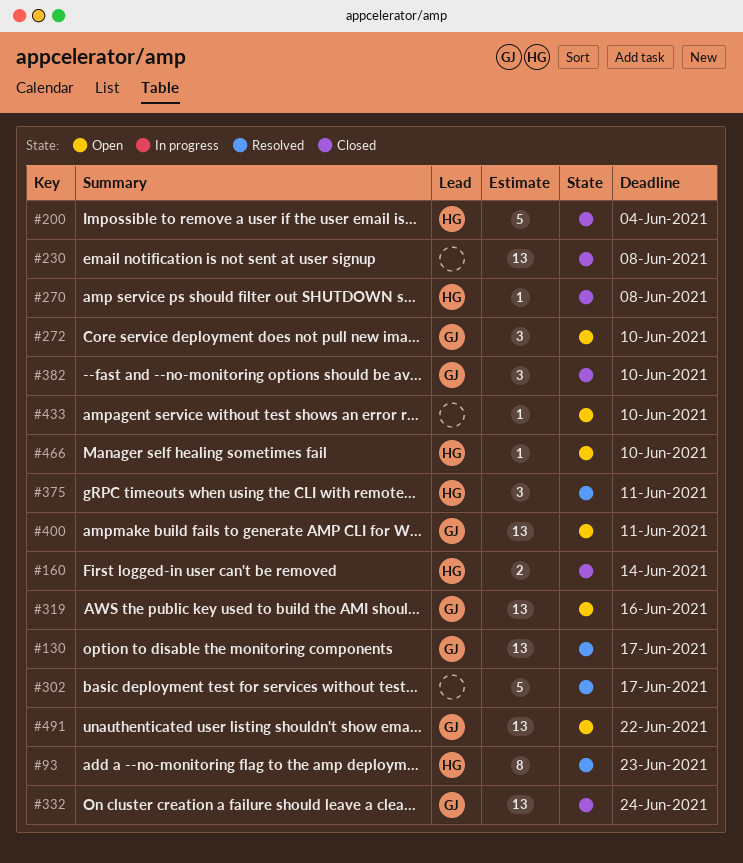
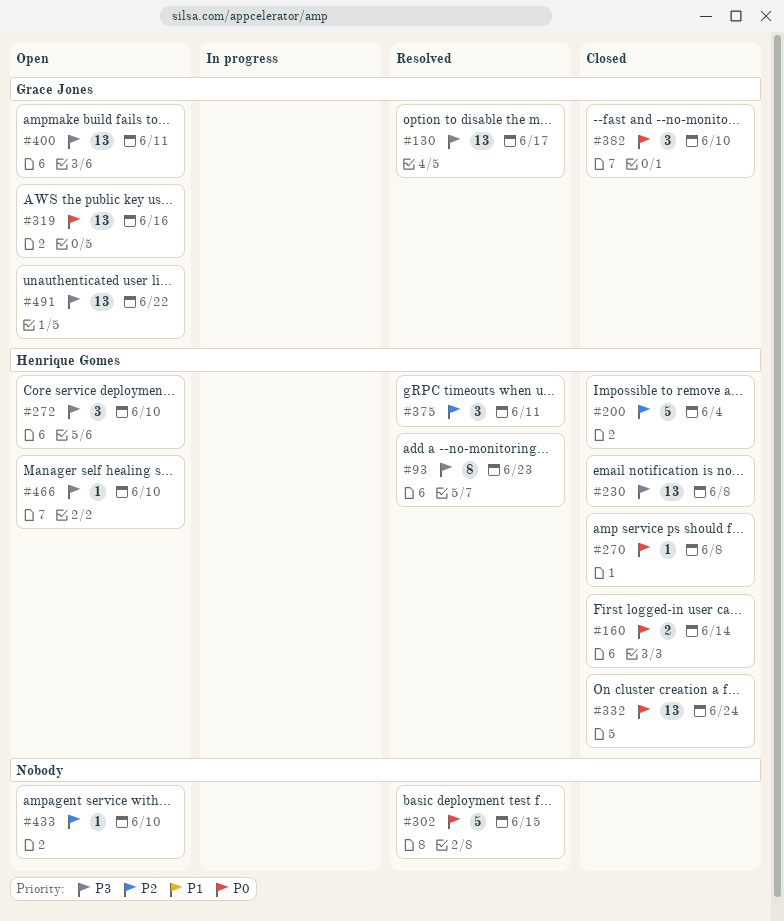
#230, owner: none -> Henrique Gomes
#272, owner: Grace Jones -> Henrique Gomes
#302, due: Jun 17 -> Jun 15
#332, owner: Grace Jones -> Henrique Gomes

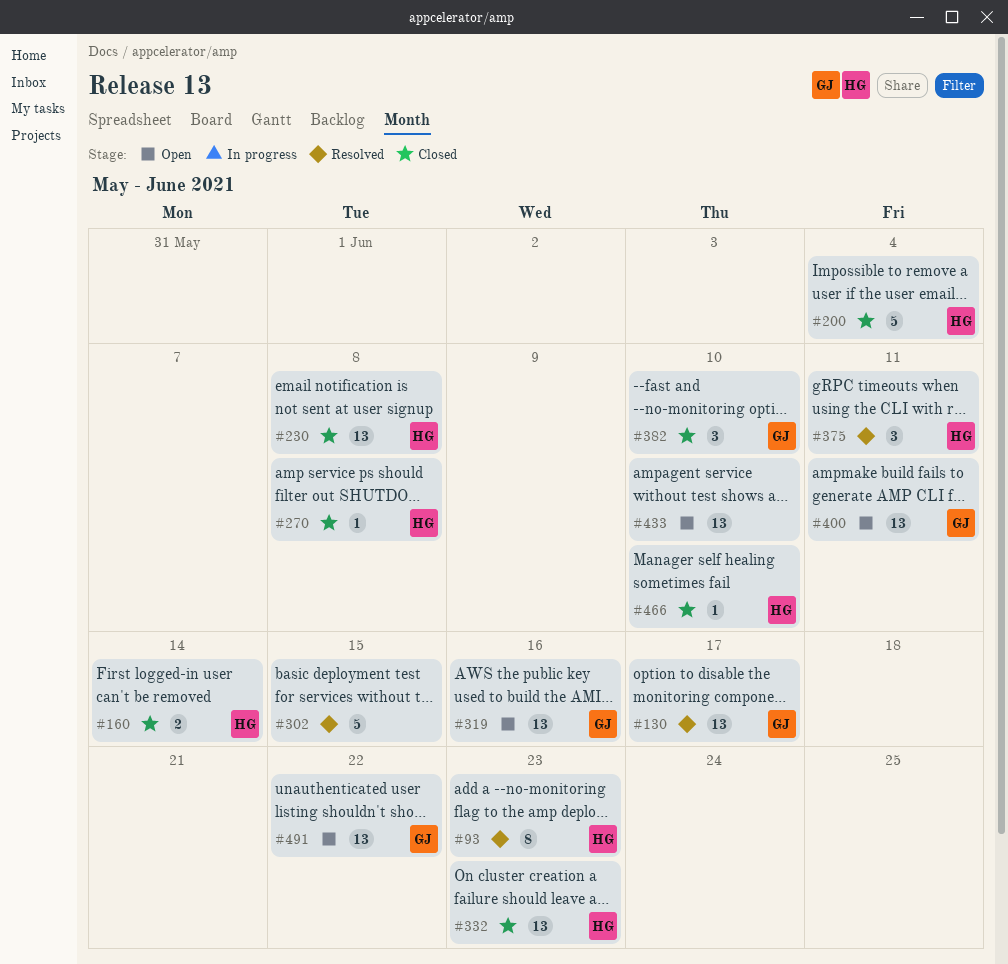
#272: present -> none
#332, due: Jun 24 -> Jun 23
#433, estimate: 1 -> 13
#466, status: Open -> Closed

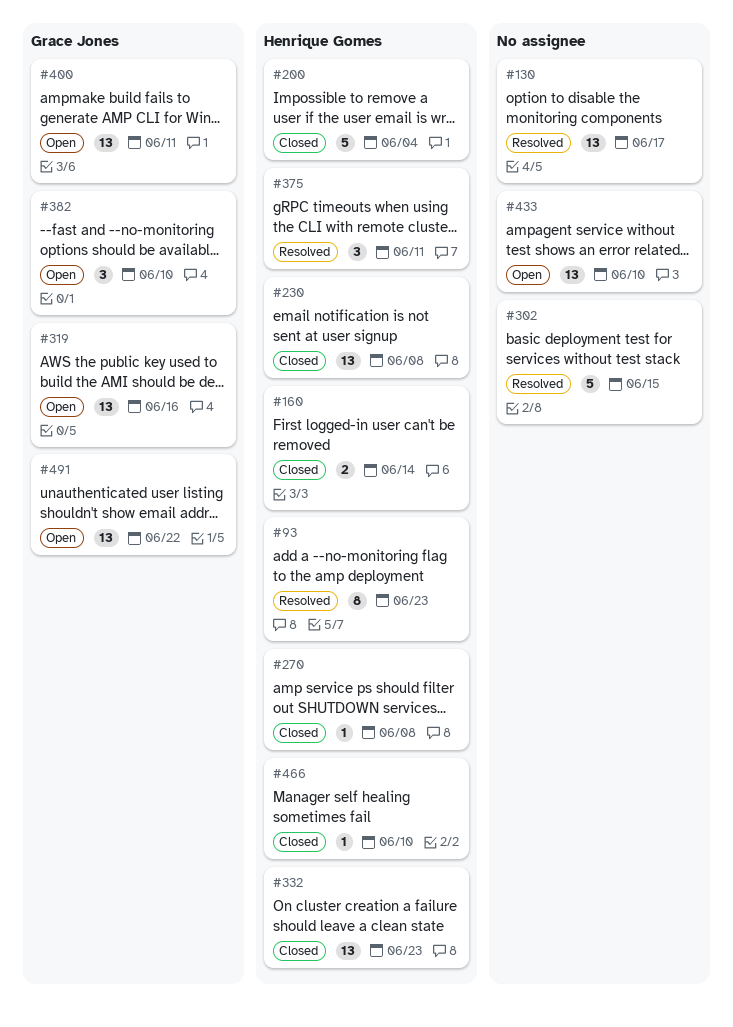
#130, owner: Grace Jones -> none
#382, status: Closed -> Open

